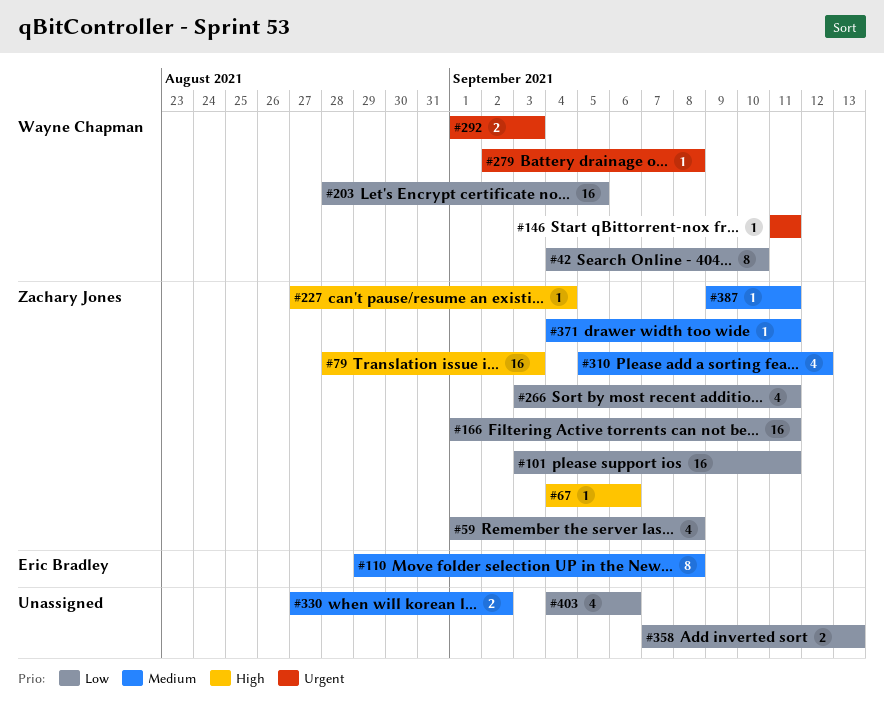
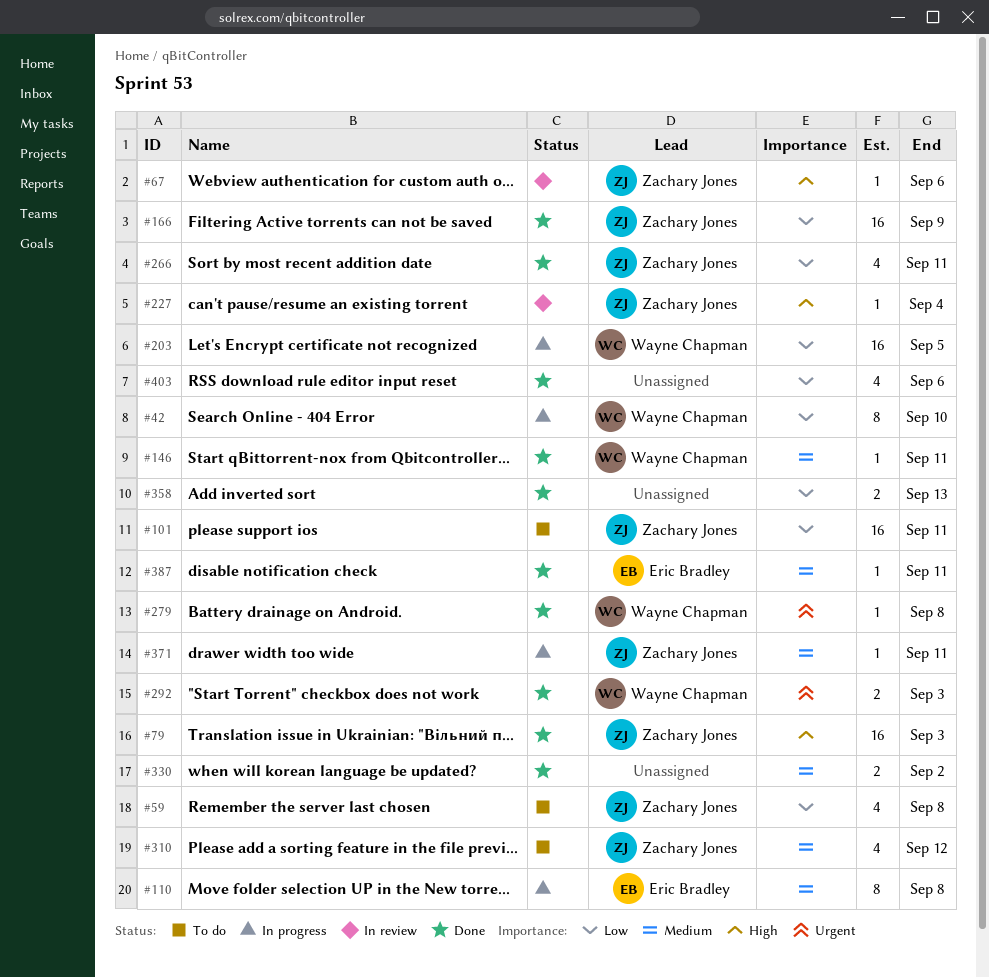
#146, priority: Urgent -> Medium
#166, due: Sep 11 -> Sep 9
#387, owner: Zachary Jones -> Eric Bradley

